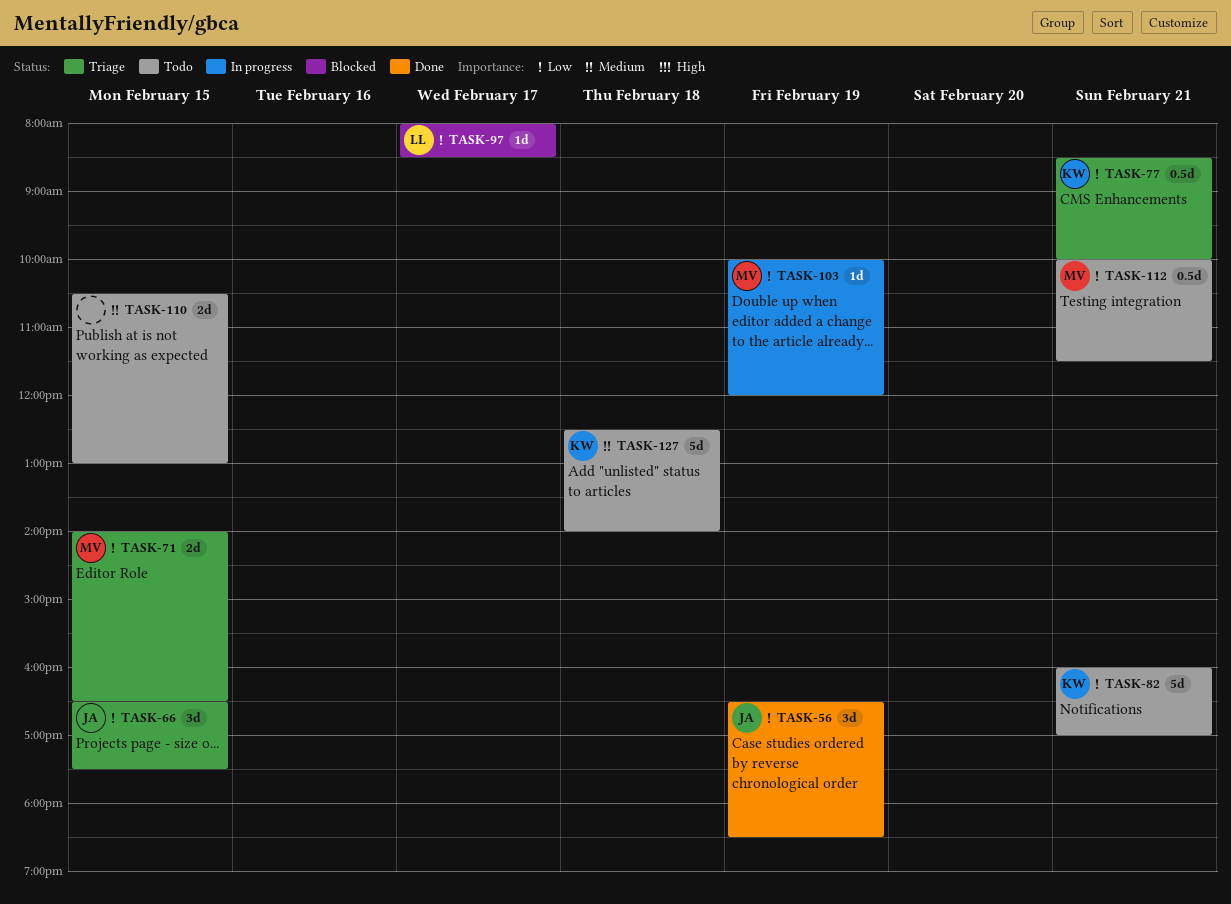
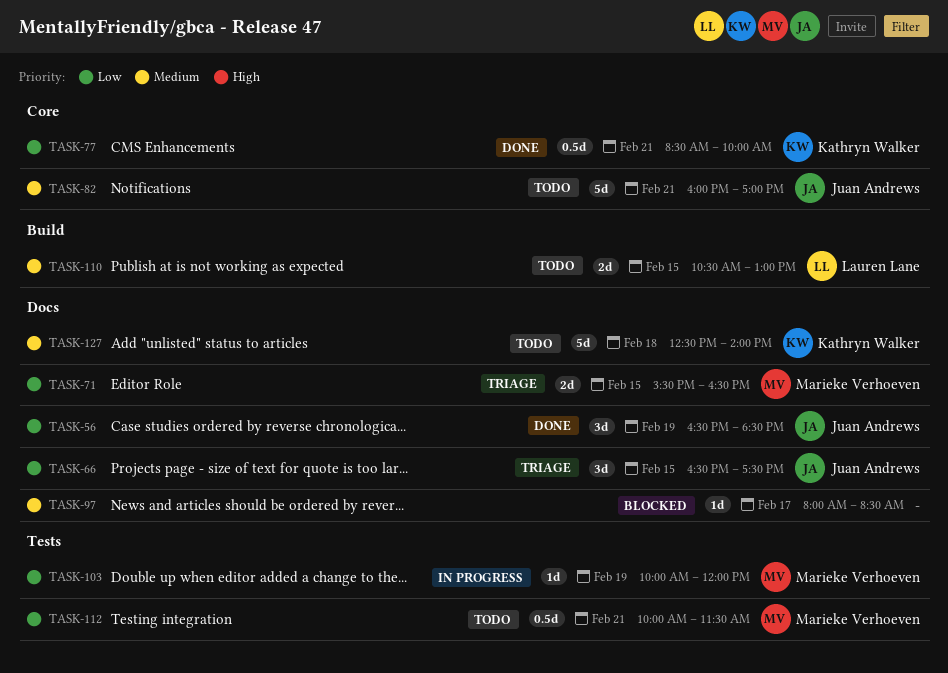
TASK-71, begins: 14:00 -> 15:30
TASK-77, status: Triage -> Done
TASK-82, owner: Kathryn Walker -> Juan Andrews
TASK-82, priority: Low -> Medium
TASK-97, owner: Lauren Lane -> none
TASK-97, priority: Low -> Medium
TASK-110, owner: none -> Lauren Lane

